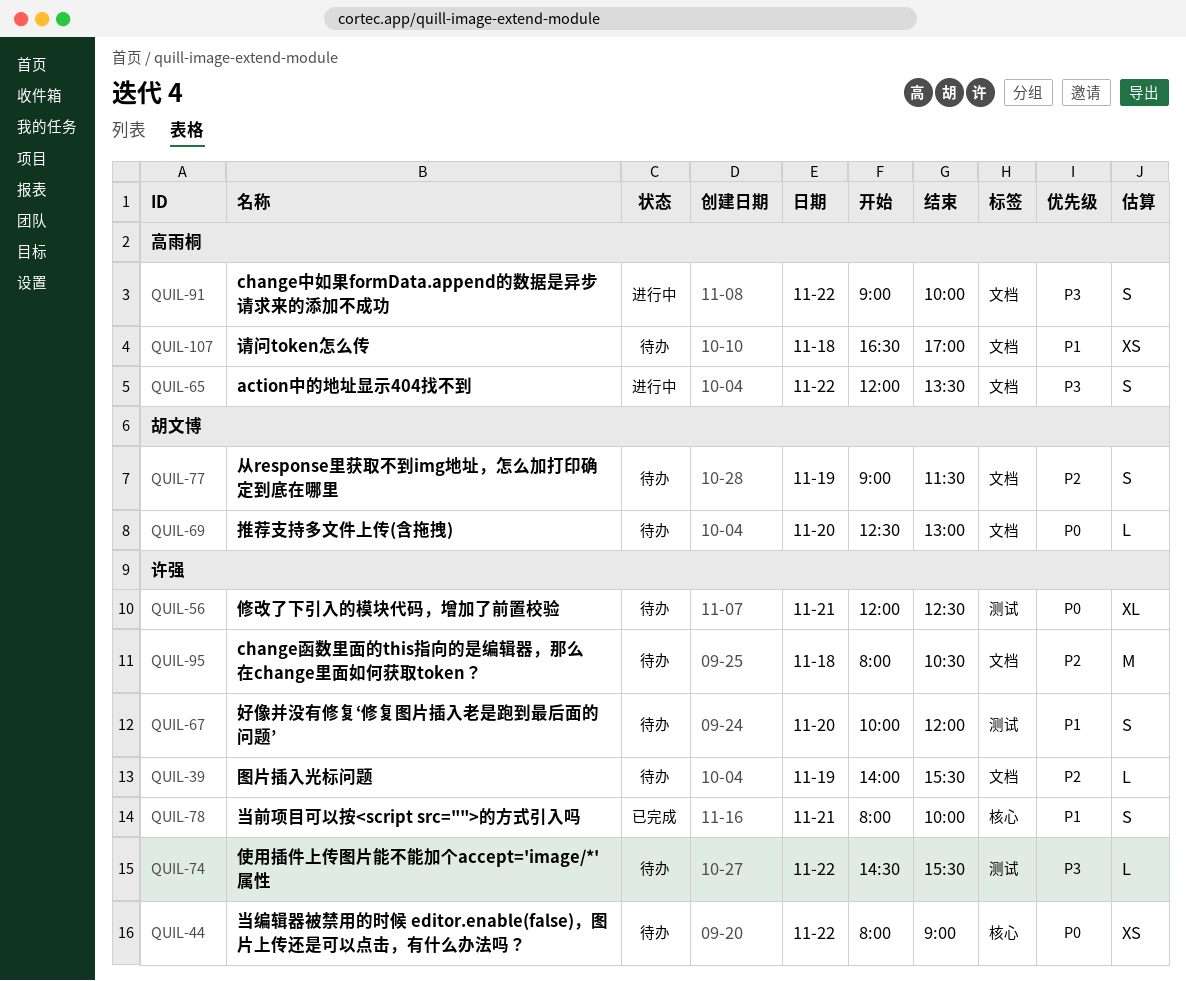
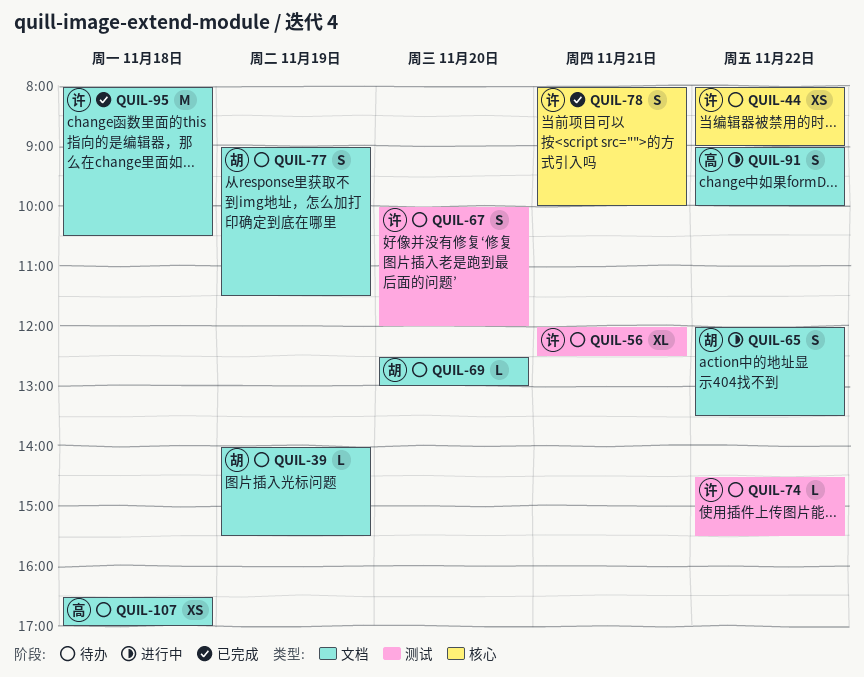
QUIL-39, owner: 许强 -> 胡文博
QUIL-65, owner: 高雨桐 -> 胡文博
QUIL-95, status: 待办 -> 已完成

